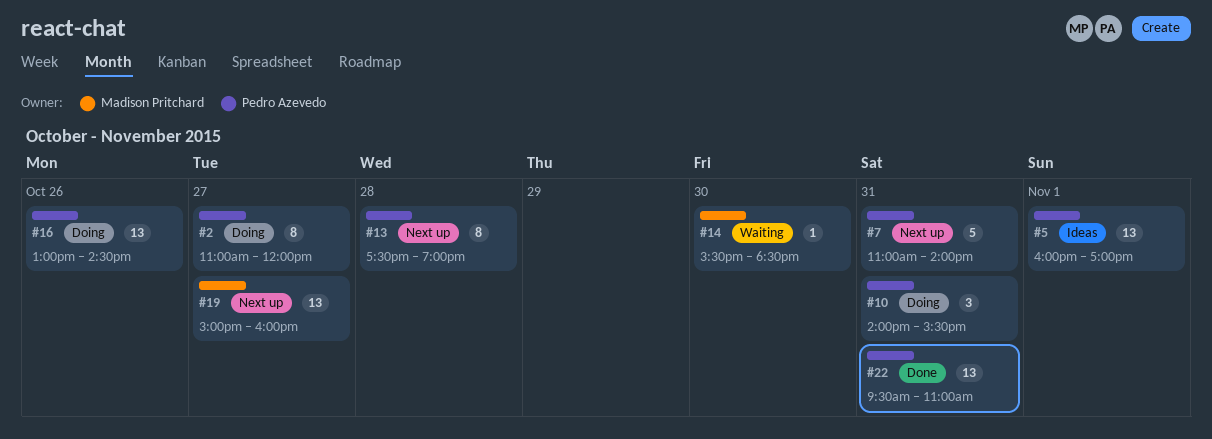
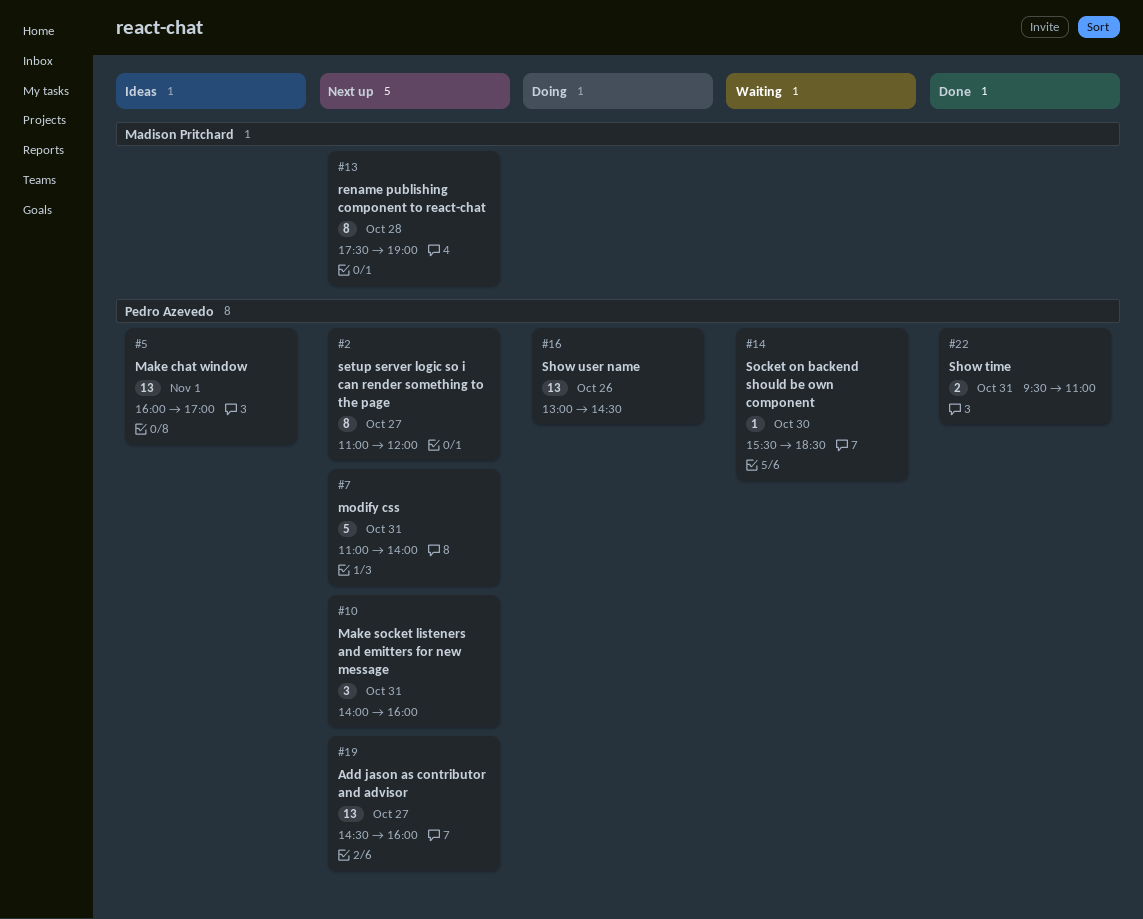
#2, status: Doing -> Next up
#10, status: Doing -> Next up
#10, ends: 15:30 -> 16:00
#13, owner: Pedro Azevedo -> Madison Pritchard
#14, owner: Madison Pritchard -> Pedro Azevedo
#19, owner: Madison Pritchard -> Pedro Azevedo
#19, begins: 15:00 -> 14:30
#22, estimate: 13 -> 2

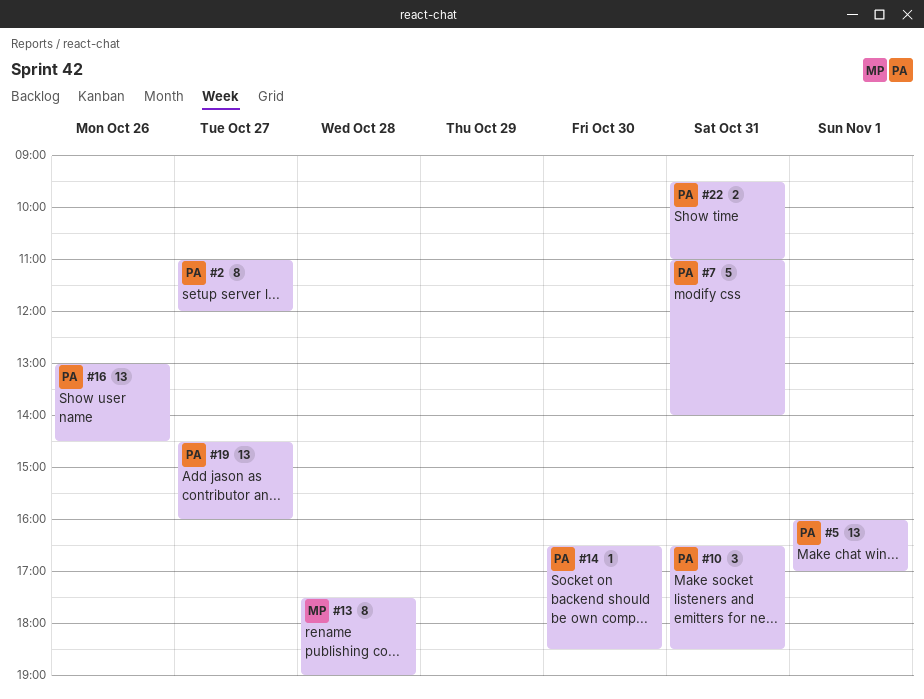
#10, begins: 14:00 -> 16:30
#10, ends: 16:00 -> 18:30
#14, begins: 15:30 -> 16:30

